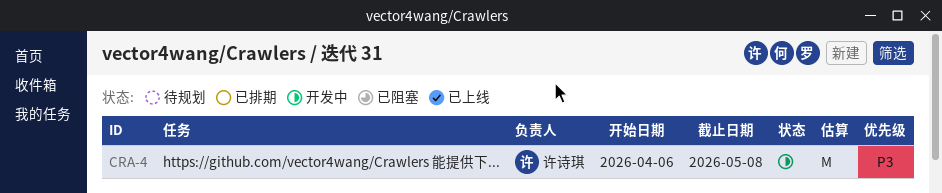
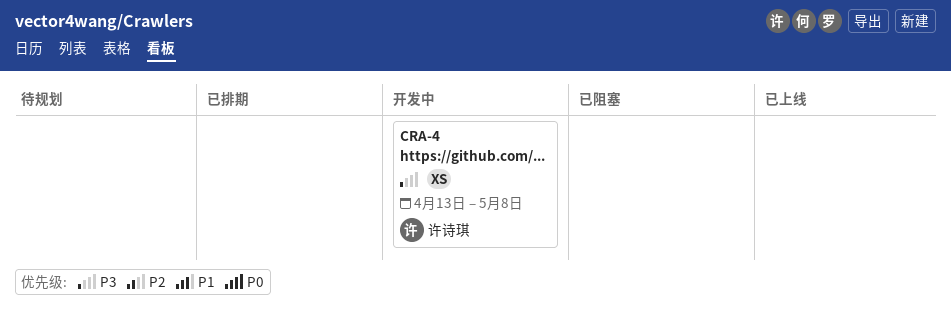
CRA-4, estimate: M -> XS
CRA-4, start: Apr 6 -> Apr 13

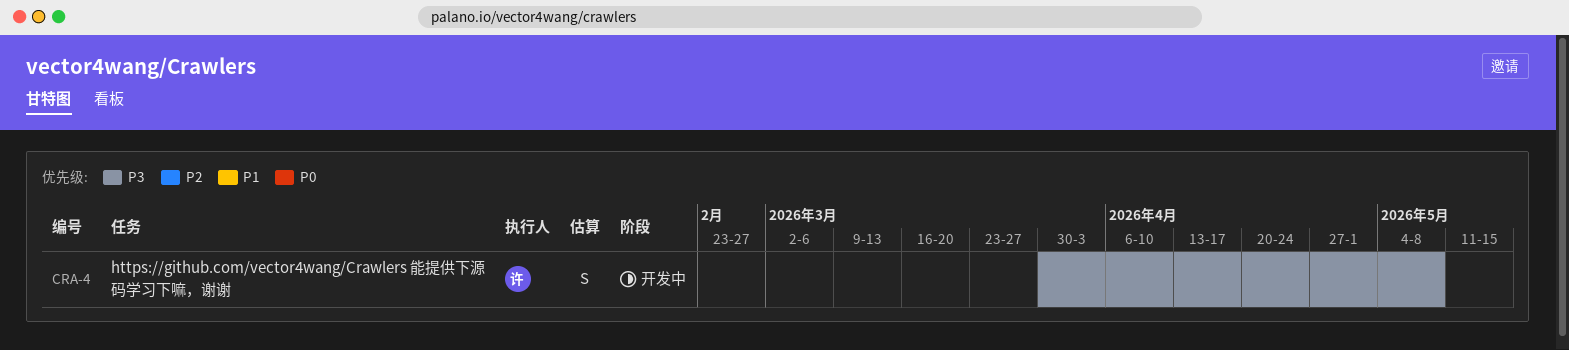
CRA-4, estimate: XS -> S
CRA-4, start: Apr 13 -> Mar 30

